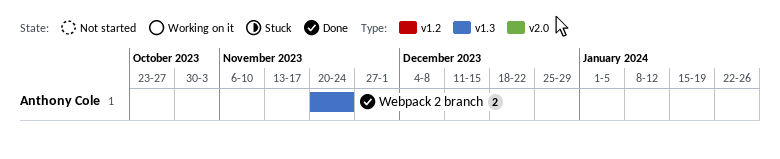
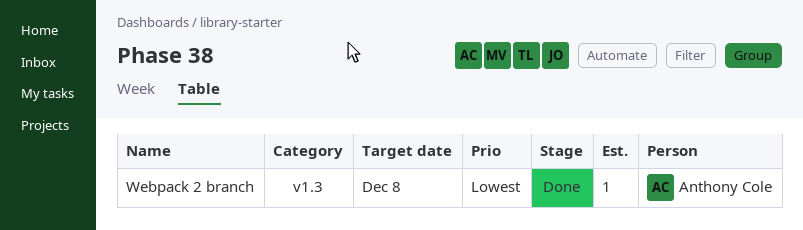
Webpack 2 branch, estimate: 2 -> 1
Webpack 2 branch, due: Nov 24 -> Dec 8

